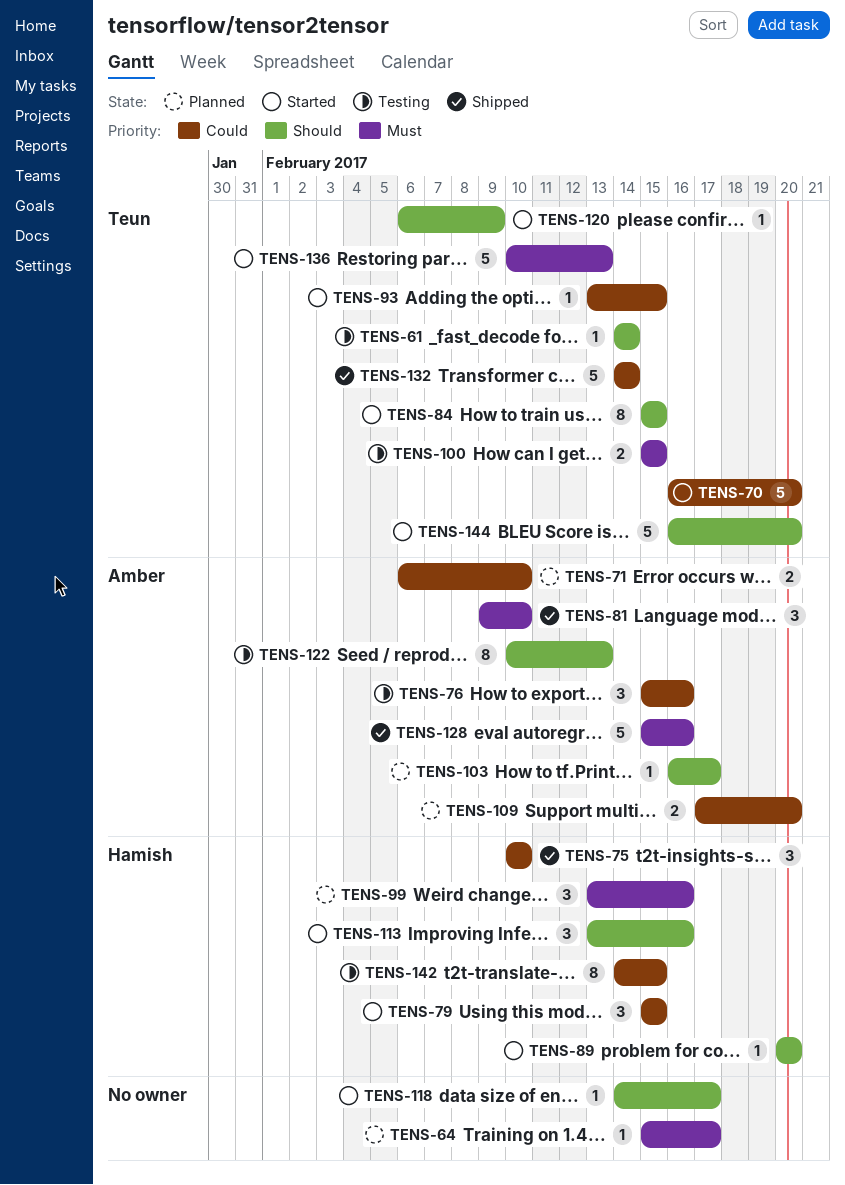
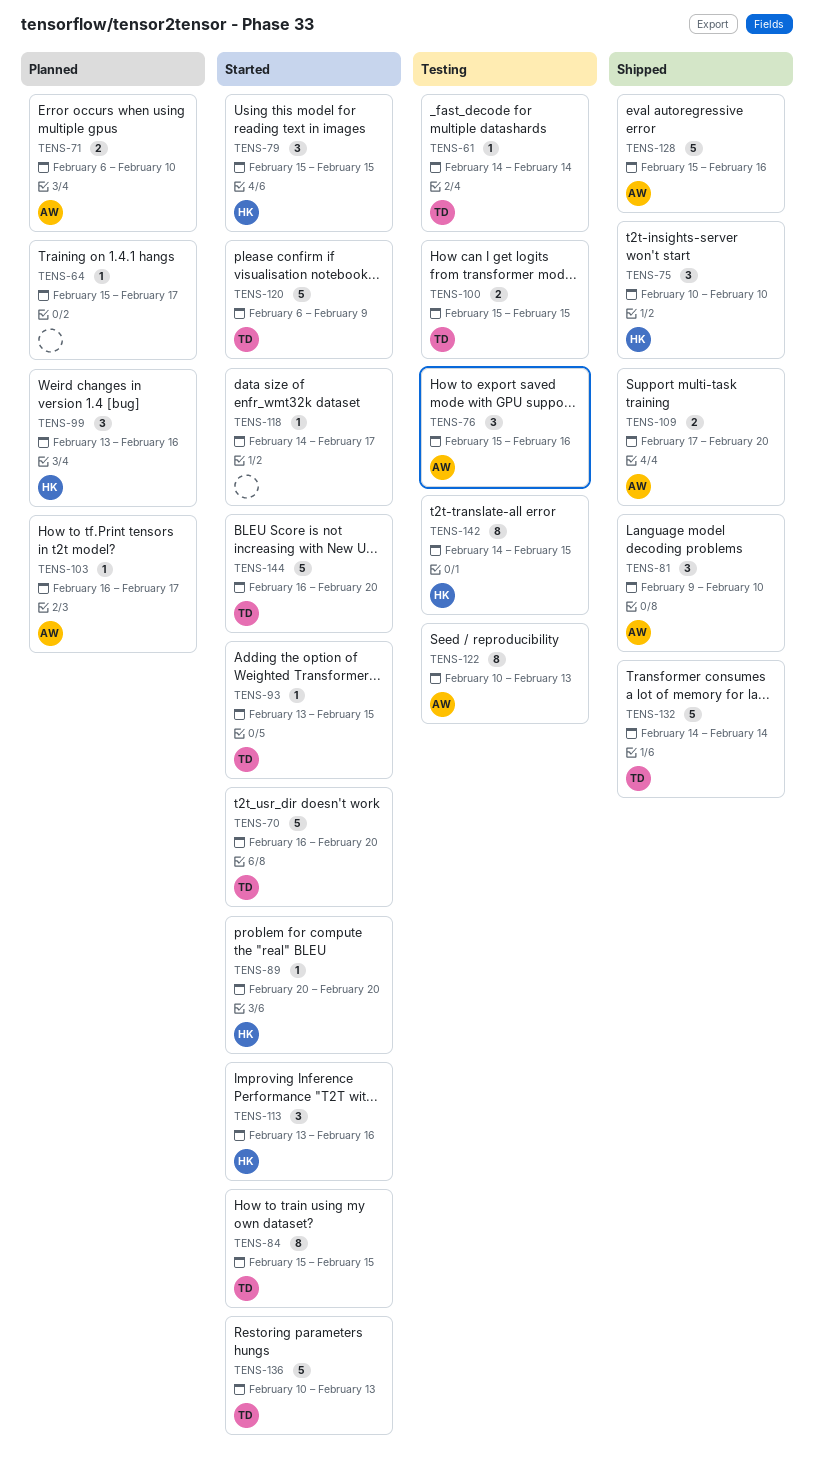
TENS-109, status: Planned -> Shipped
TENS-120, estimate: 1 -> 5

